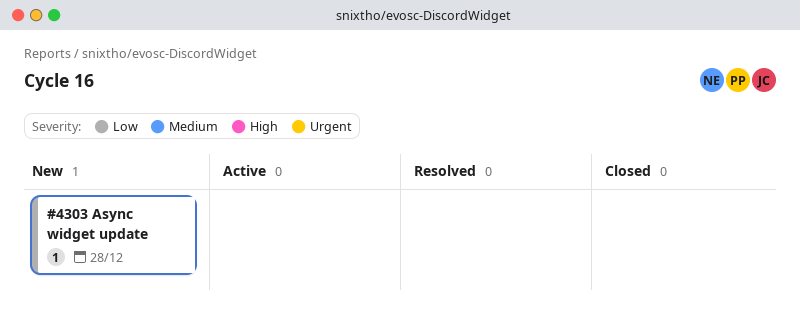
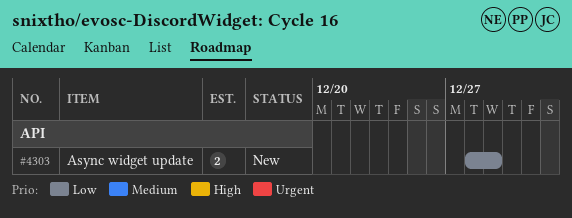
#4303, estimate: 1 -> 2
#4303, due: Dec 28 -> Dec 29

